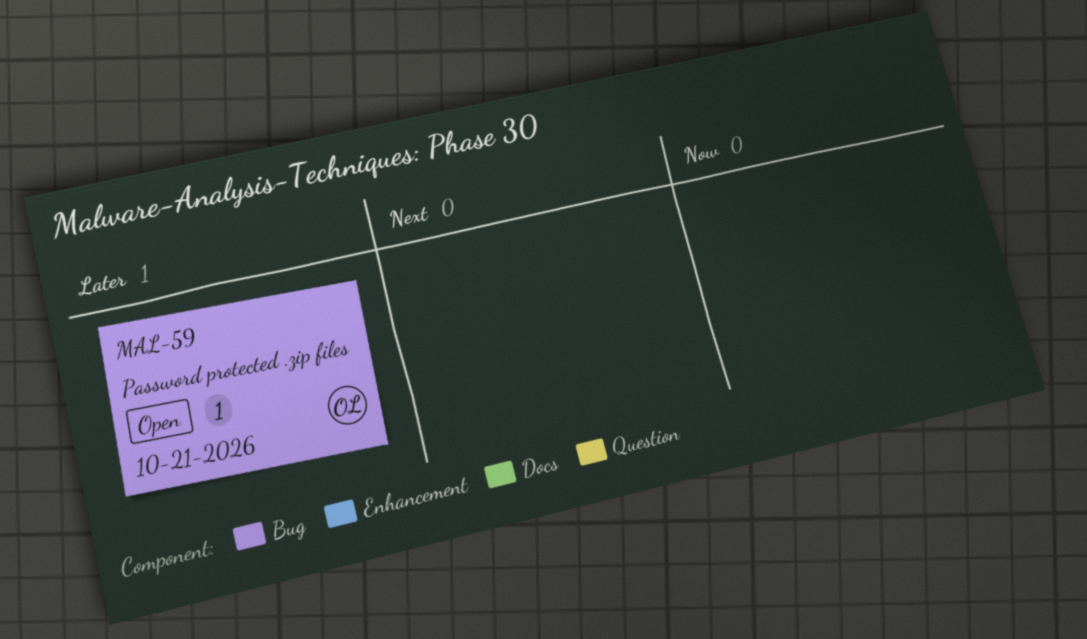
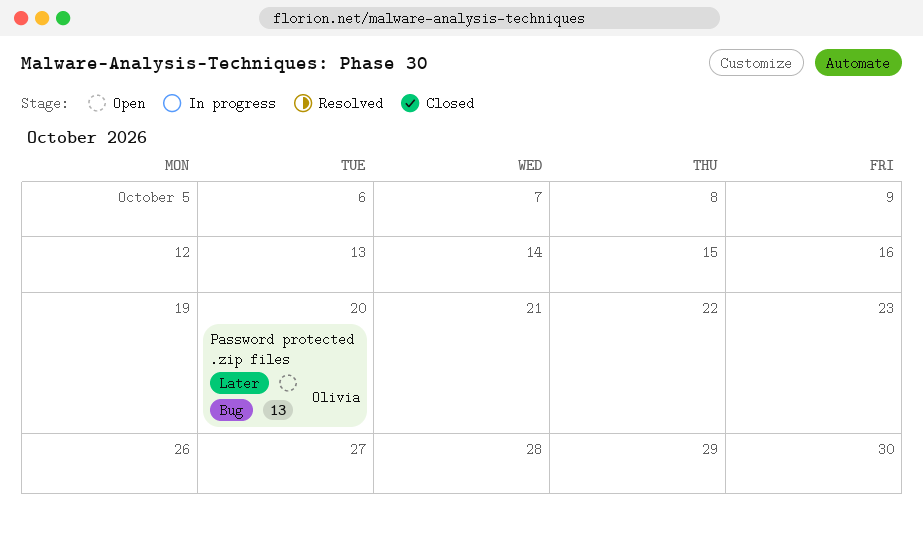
Password protected .zip files, estimate: 1 -> 13
Password protected .zip files, due: Oct 21 -> Oct 20

